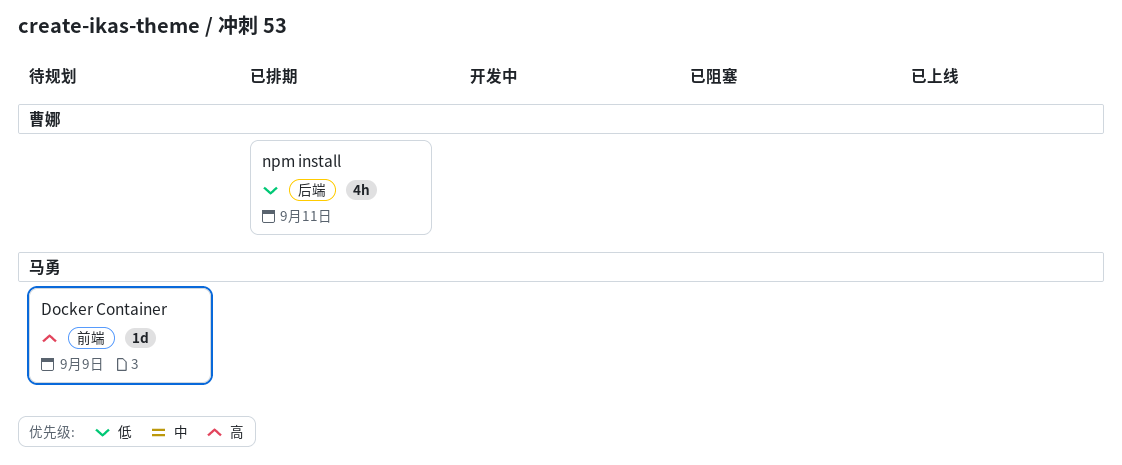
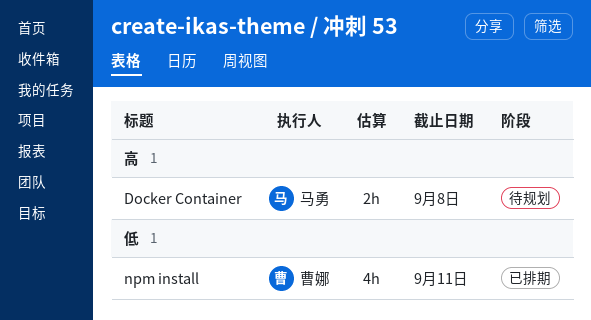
Docker Container, estimate: 1d -> 2h
Docker Container, due: Sep 9 -> Sep 8

